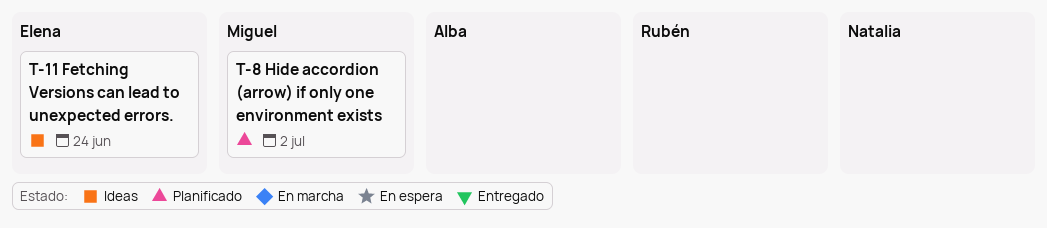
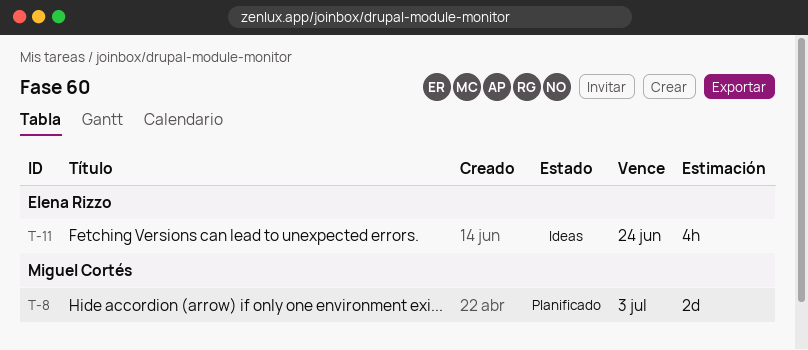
T-8, due: Jul 2 -> Jul 3

